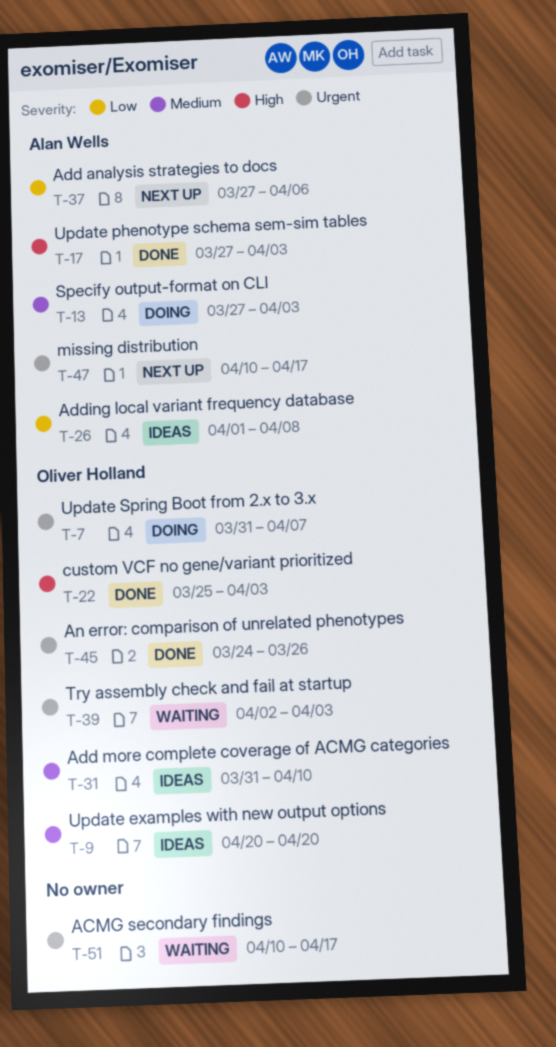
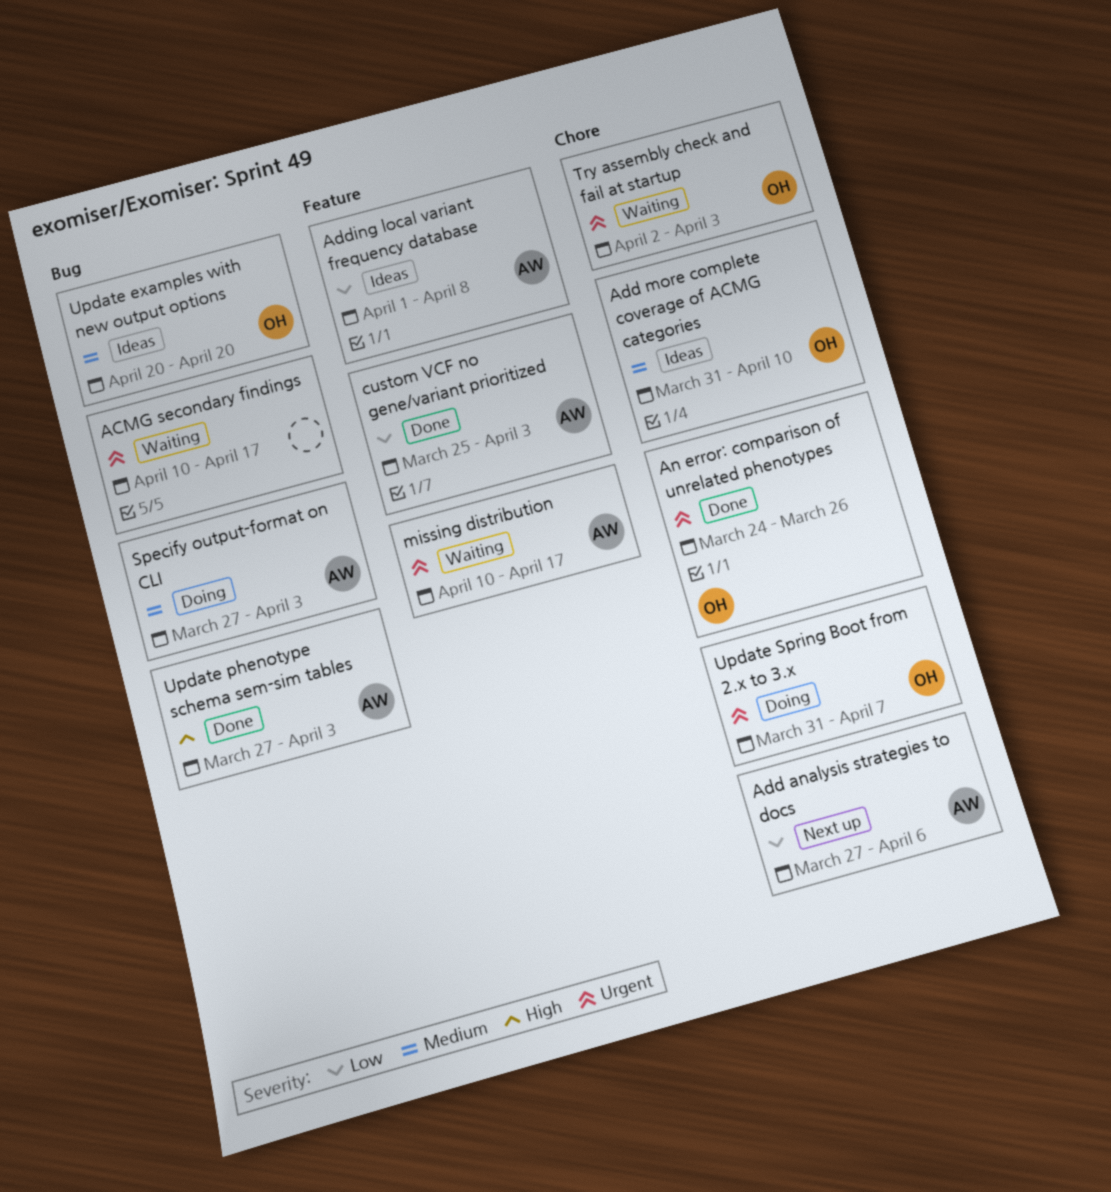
custom VCF no gene/variant prioritized, owner: Oliver Holland -> Alan Wells
custom VCF no gene/variant prioritized, priority: High -> Low
missing distribution, status: Next up -> Waiting

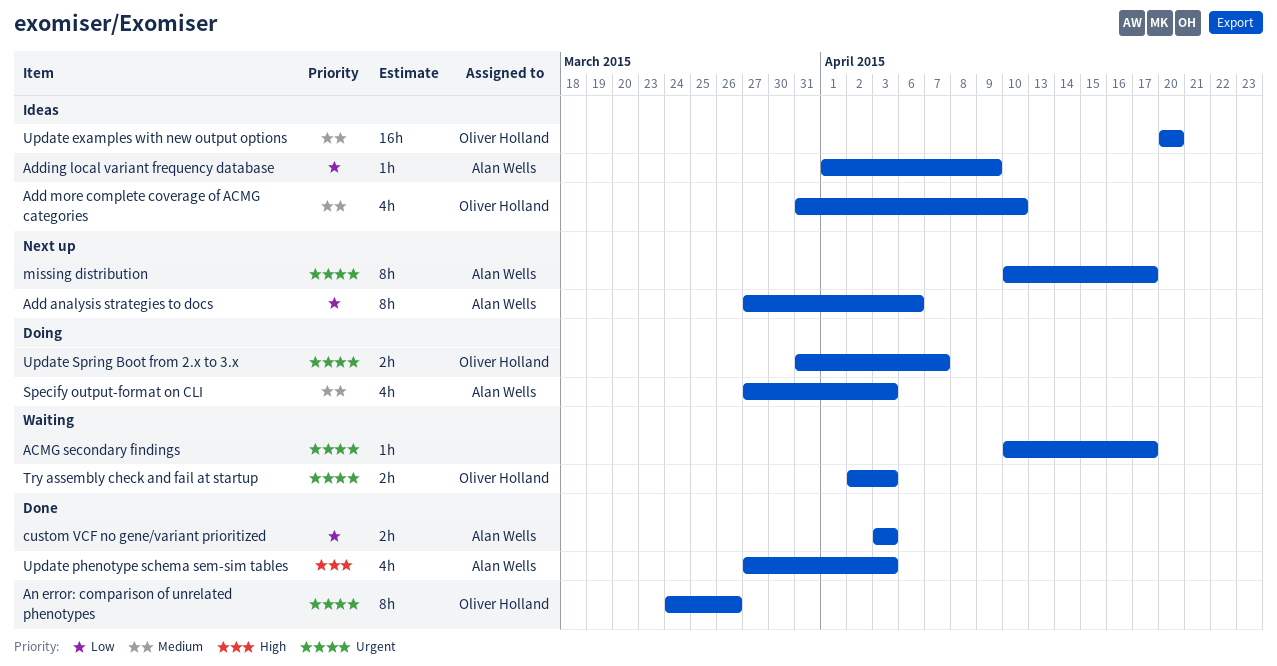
Adding local variant frequency database, due: Apr 8 -> Apr 9
custom VCF no gene/variant prioritized, start: Mar 25 -> Apr 3
missing distribution, status: Waiting -> Next up

